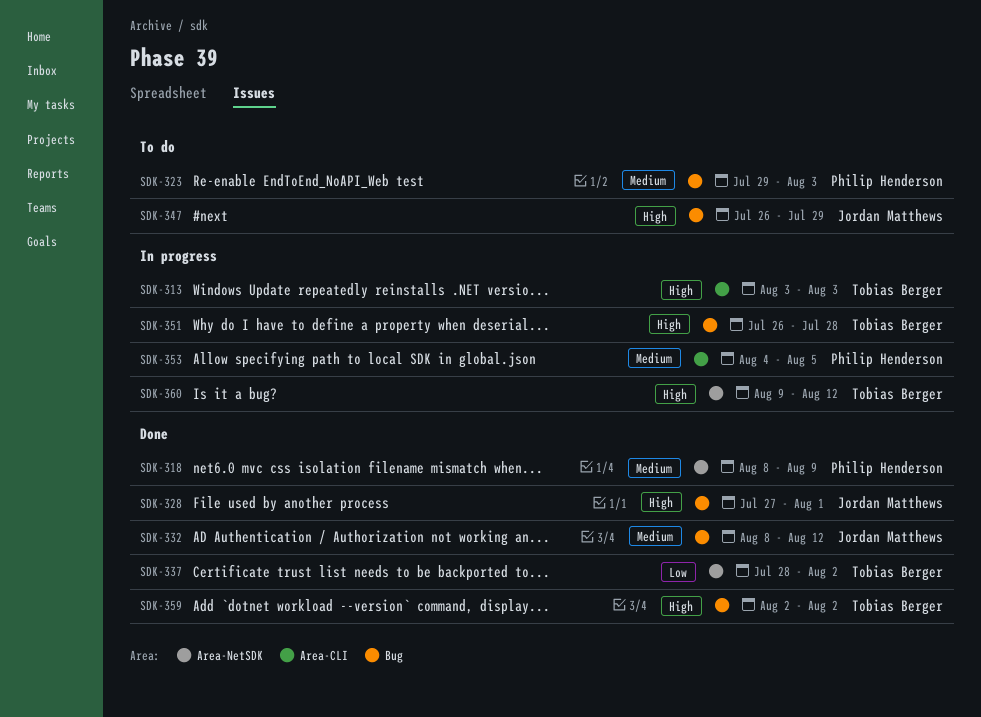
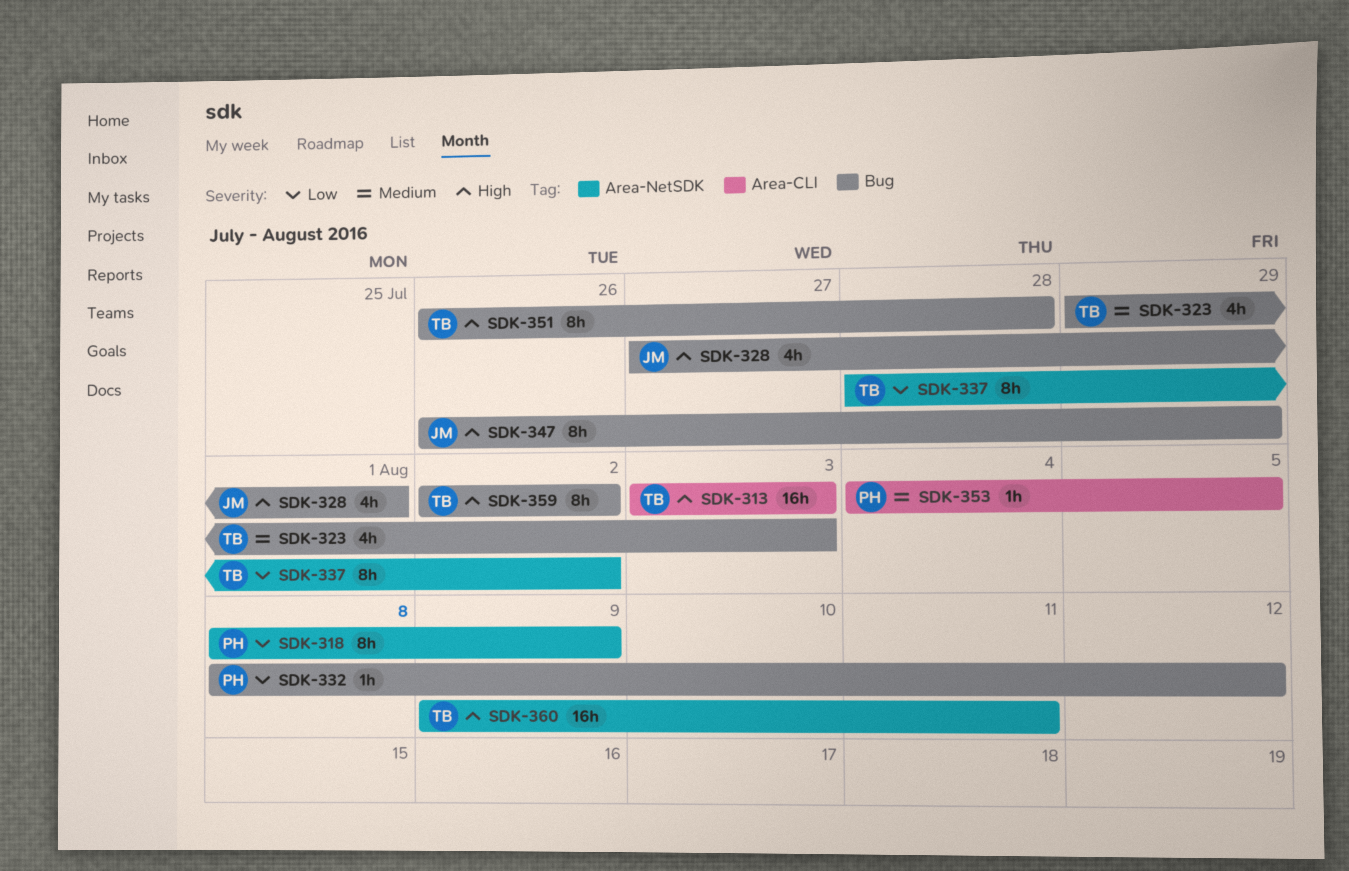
SDK-318, priority: Medium -> Low
SDK-323, owner: Philip Henderson -> Tobias Berger
SDK-332, owner: Jordan Matthews -> Philip Henderson
SDK-332, priority: Medium -> Low
SDK-360, due: Aug 12 -> Aug 11

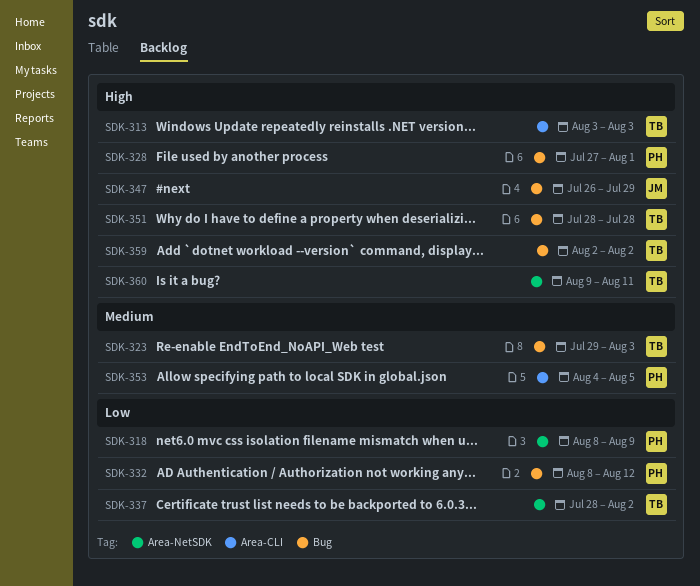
SDK-328, owner: JM -> PH
SDK-351, start: Jul 26 -> Jul 28

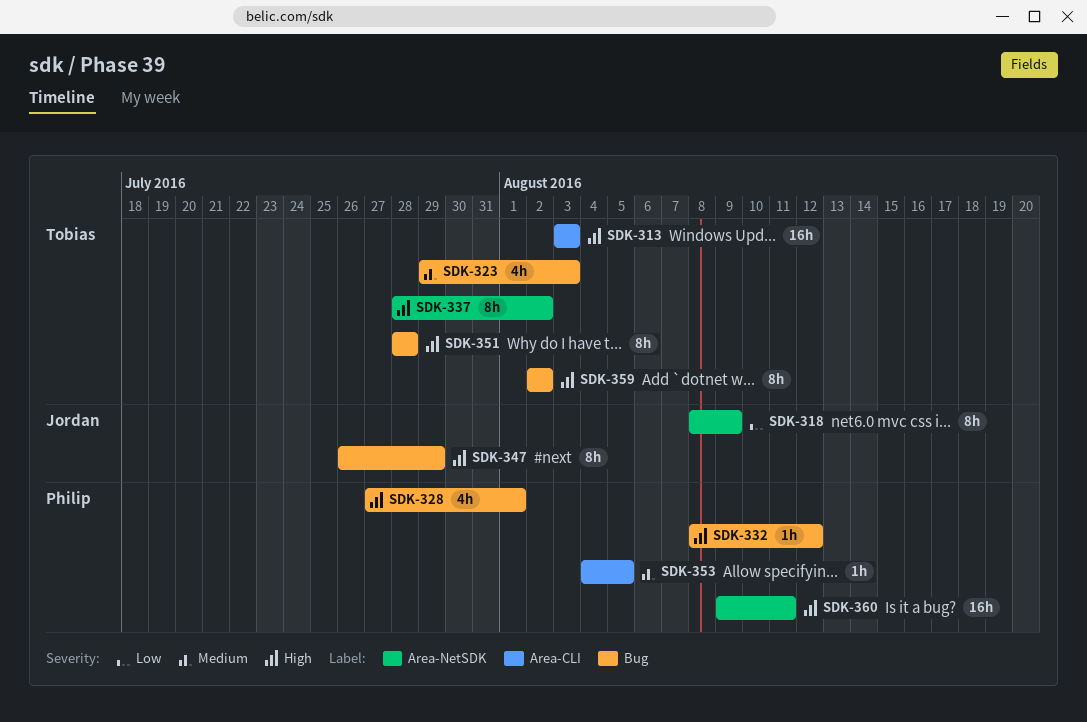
SDK-318, owner: Philip -> Jordan
SDK-332, priority: Low -> High
SDK-337, priority: Low -> High
SDK-360, owner: Tobias -> Philip

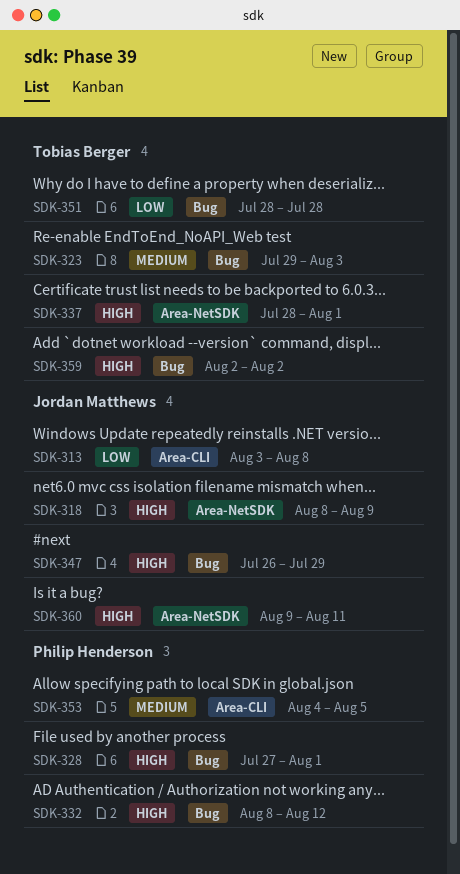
SDK-313, owner: Tobias Berger -> Jordan Matthews
SDK-313, priority: High -> Low
SDK-313, due: Aug 3 -> Aug 8
SDK-318, priority: Low -> High
SDK-337, due: Aug 2 -> Aug 1
SDK-351, priority: High -> Low
SDK-360, owner: Philip Henderson -> Jordan Matthews

